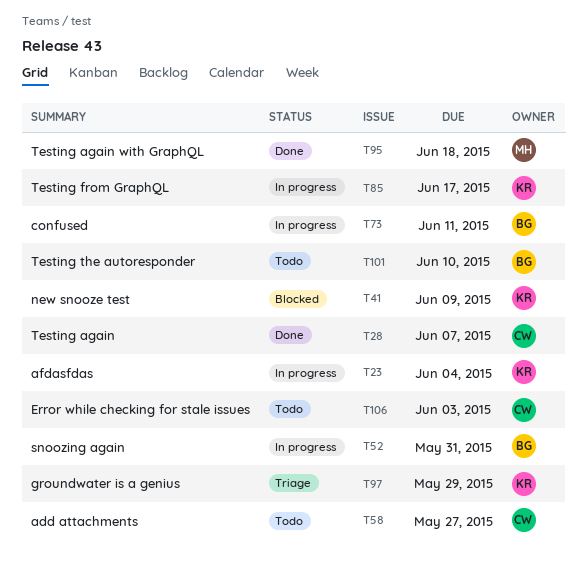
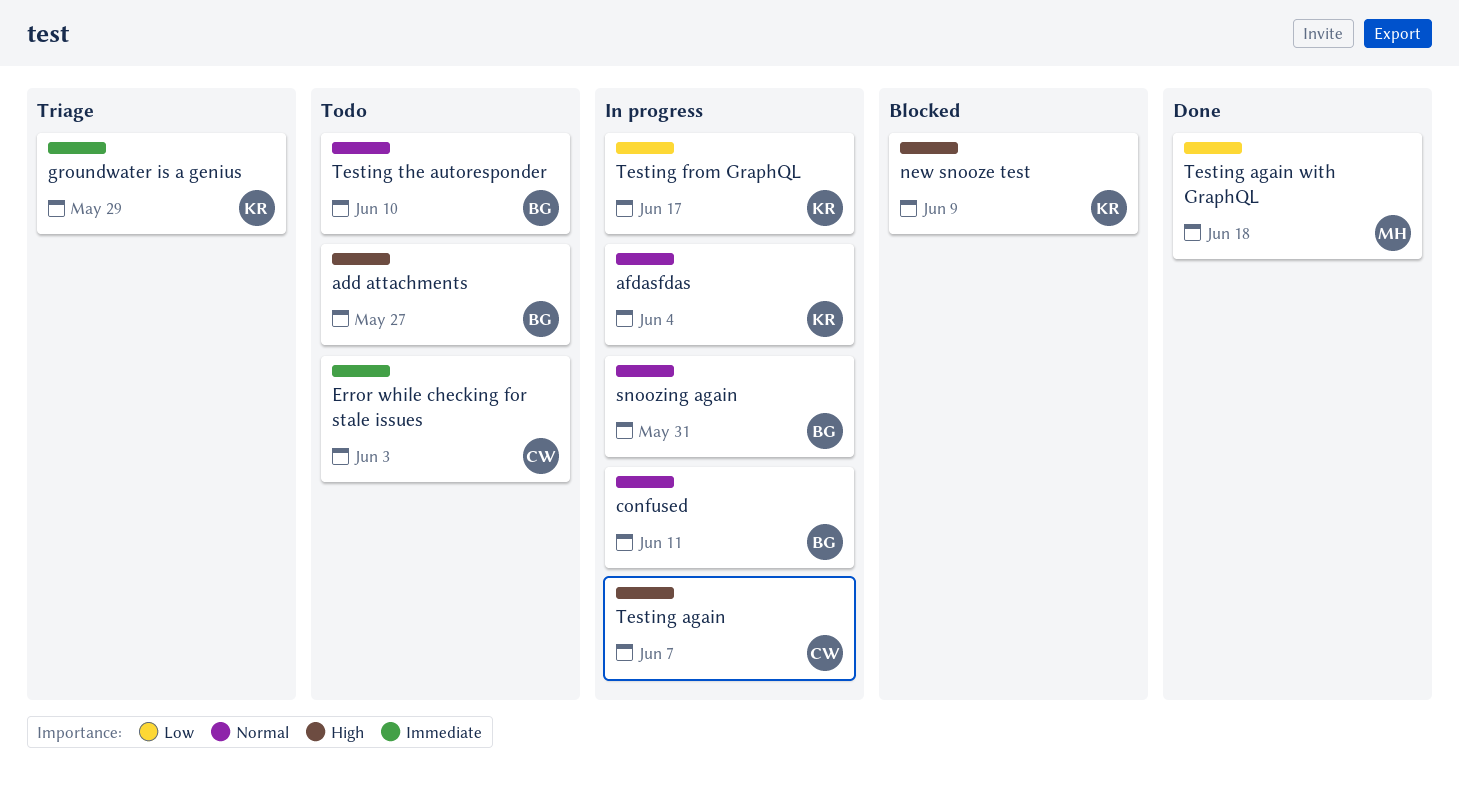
add attachments, owner: CW -> BG
Testing again, status: Done -> In progress

